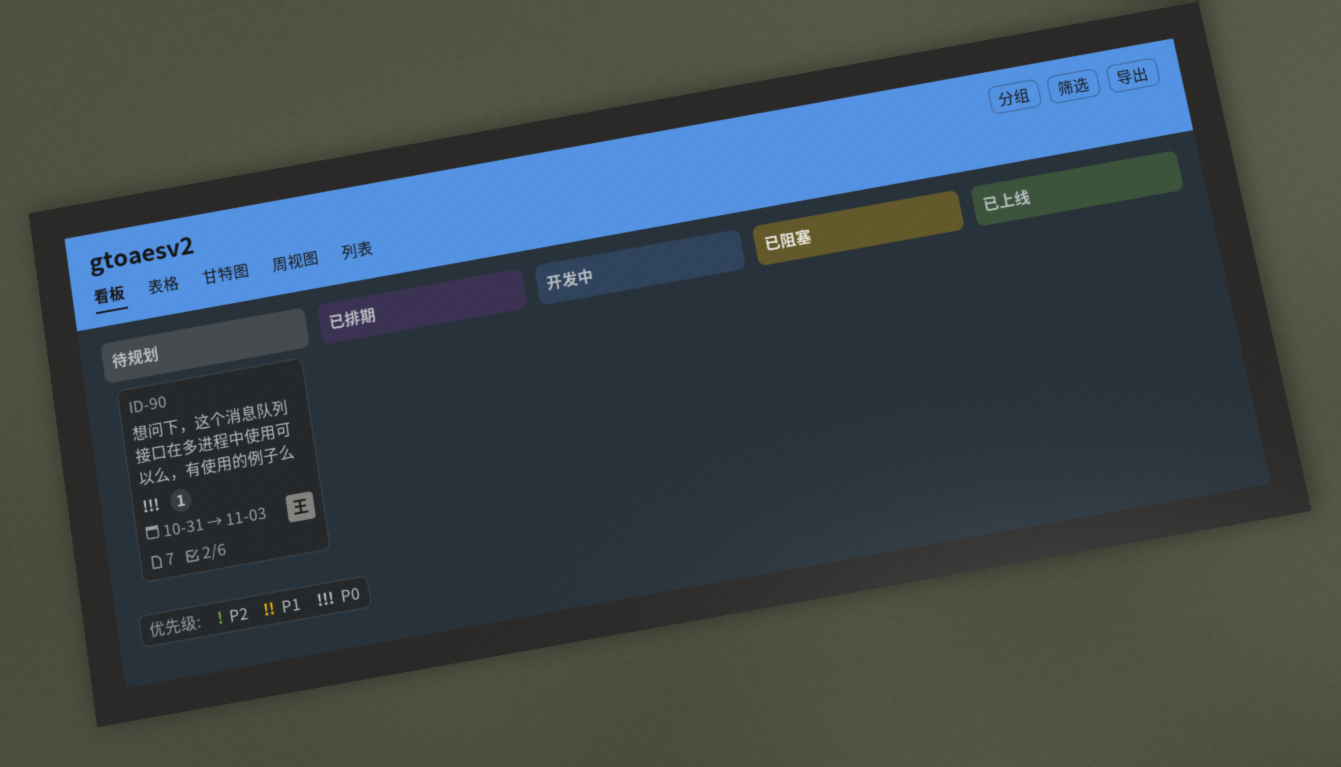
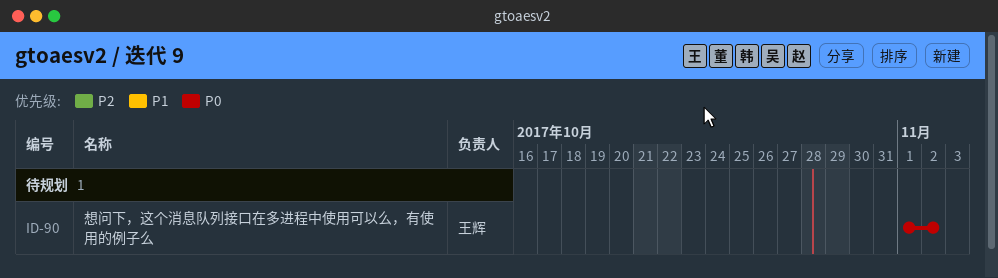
ID-90, start: Oct 31 -> Nov 1
ID-90, due: Nov 3 -> Nov 2

